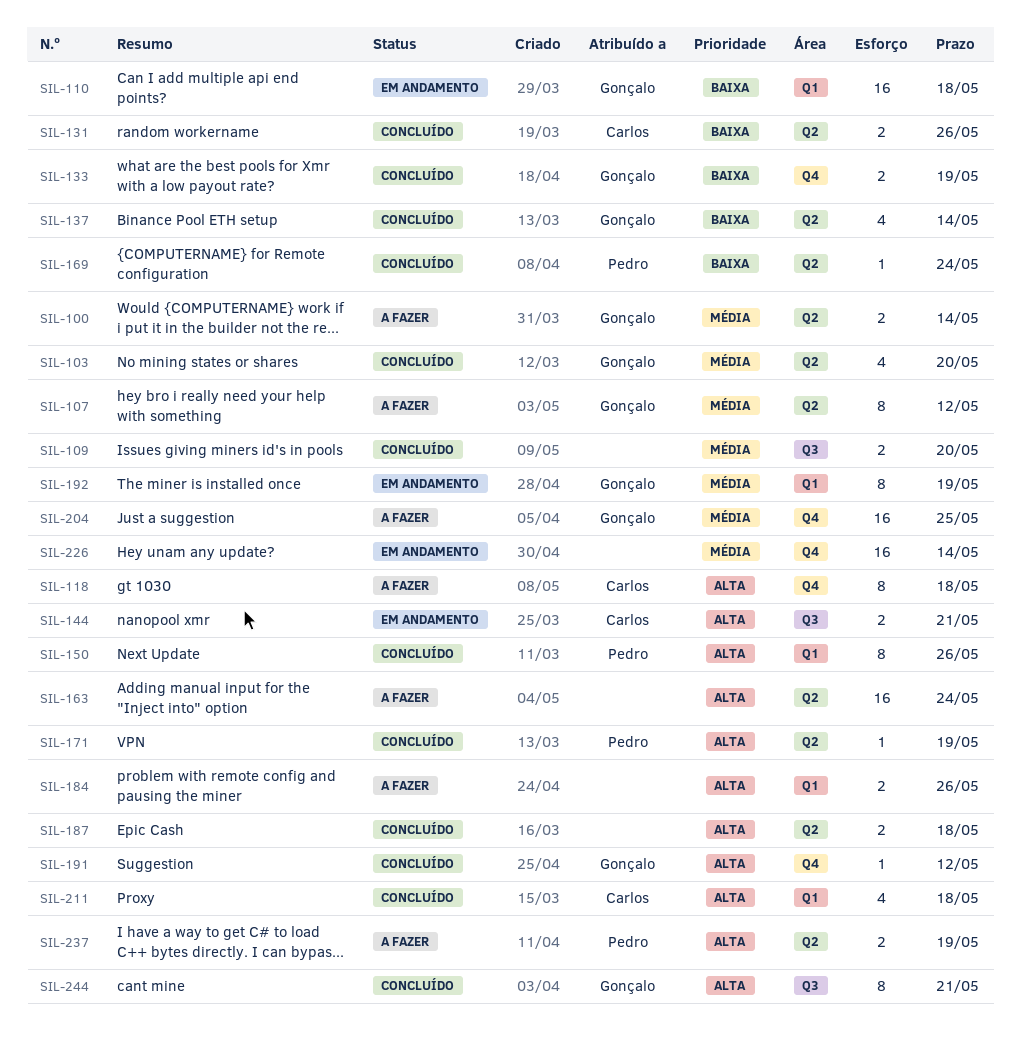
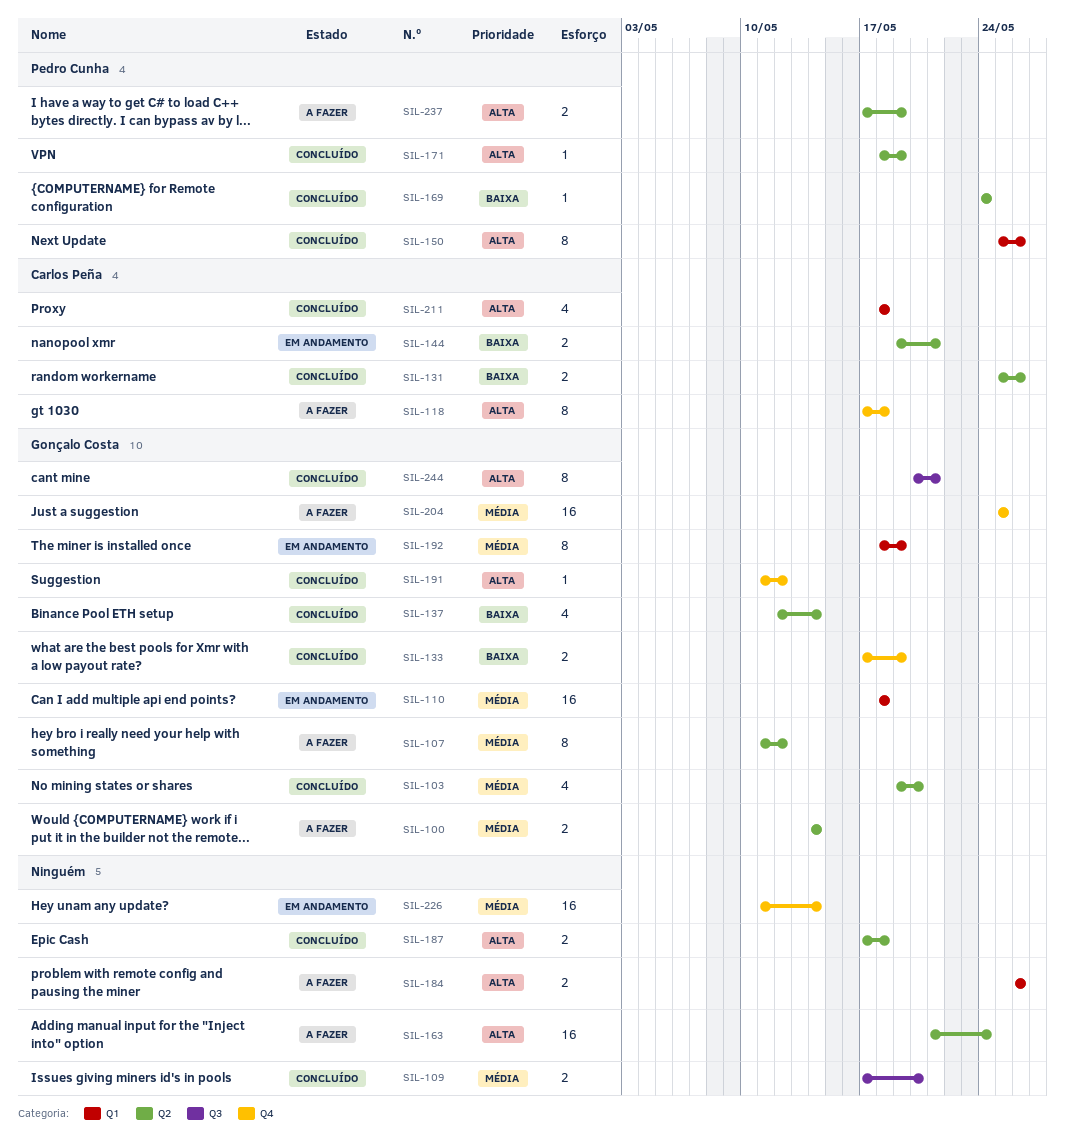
SIL-110, priority: Baixa -> Média
SIL-144, priority: Alta -> Baixa
SIL-144, label: Q3 -> Q2

